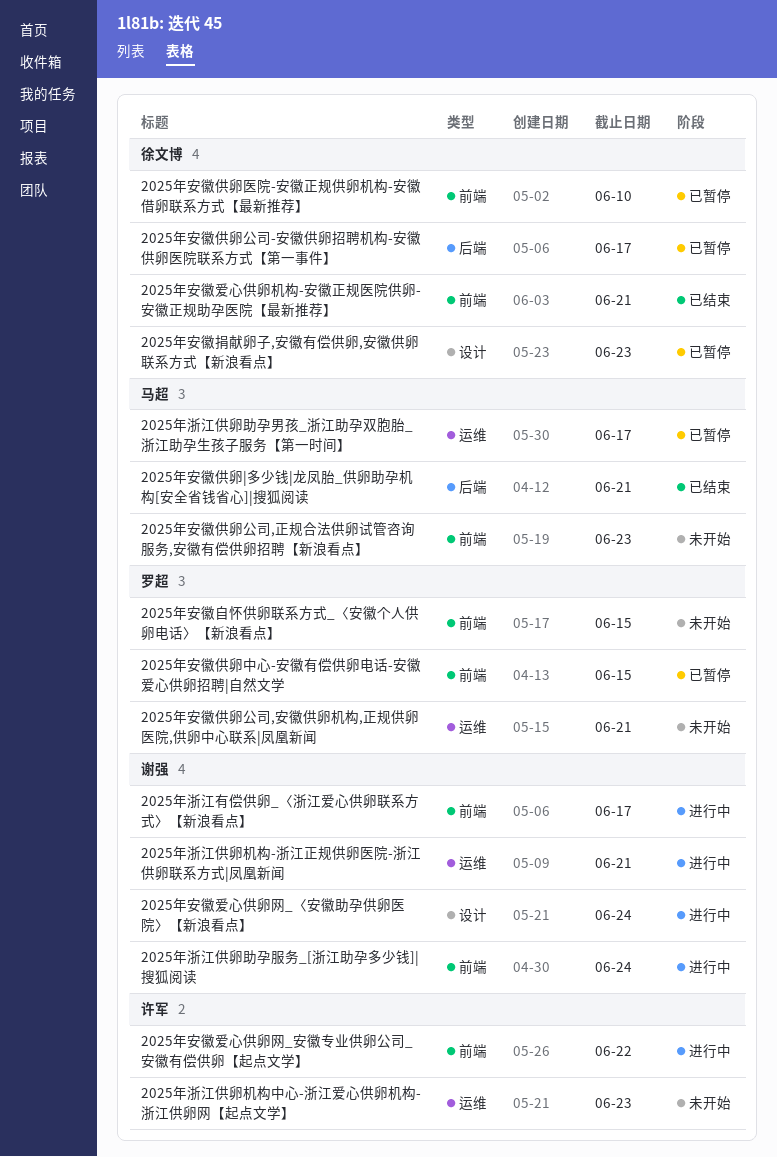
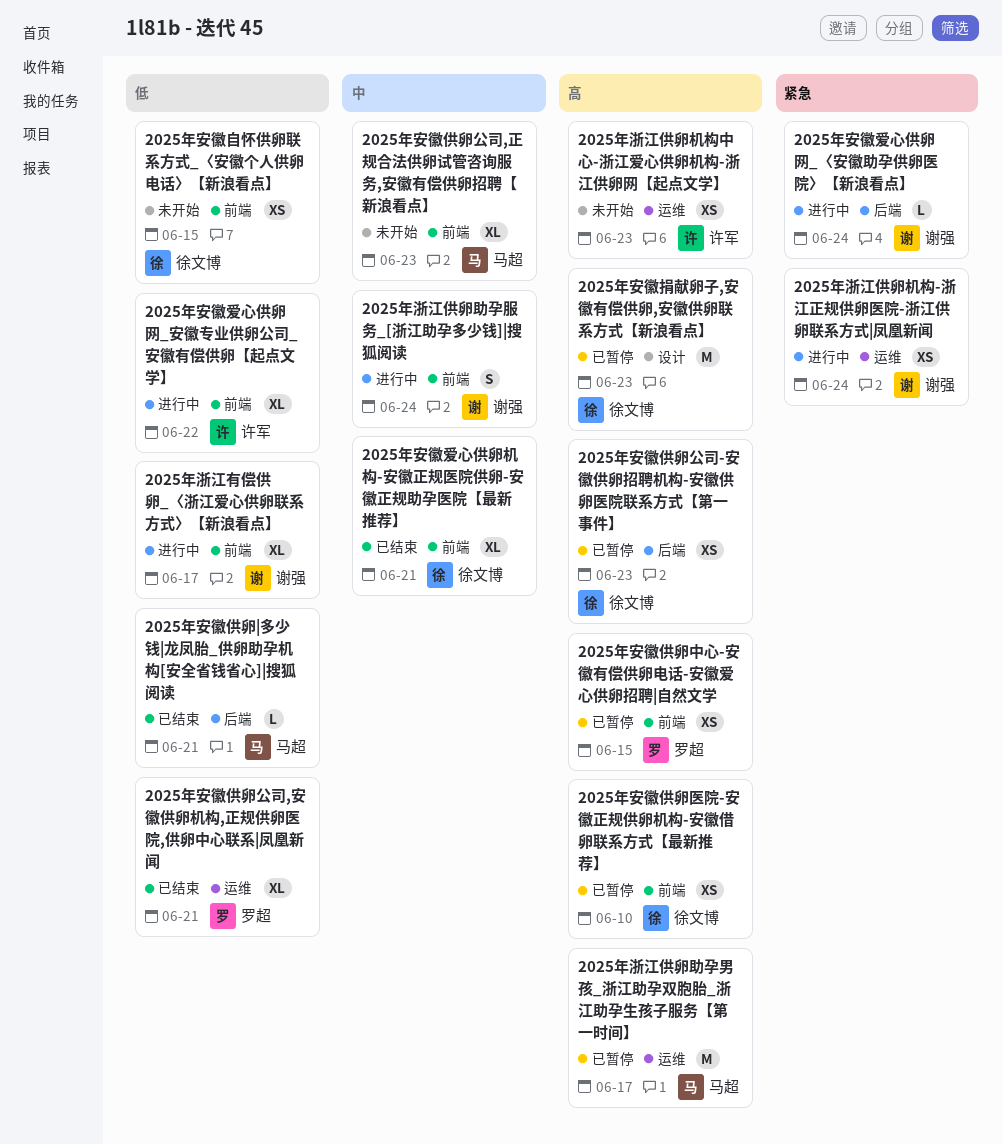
2025年安徽供卵公司,安徽供卵机构,正规供卵医院,供卵中心联系|凤凰新闻, status: 未开始 -> 已结束
2025年安徽供卵公司-安徽供卵招聘机构-安徽供卵医院联系方式【第一事件】, due: Jun 17 -> Jun 23
2025年安徽爱心供卵网_〈安徽助孕供卵医院〉【新浪看点】, label: 设计 -> 后端
2025年安徽自怀供卵联系方式_〈安徽个人供卵电话〉【新浪看点】, owner: 罗超 -> 徐文博
2025年浙江供卵机构-浙江正规供卵医院-浙江供卵联系方式|凤凰新闻, due: Jun 21 -> Jun 24

